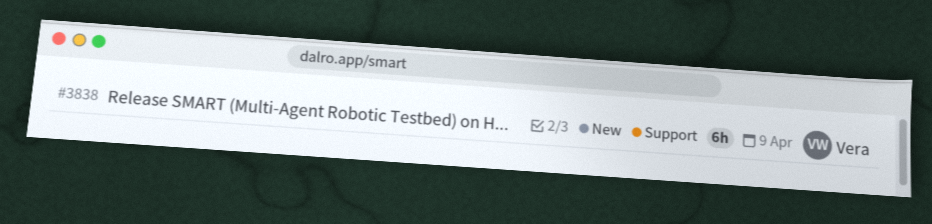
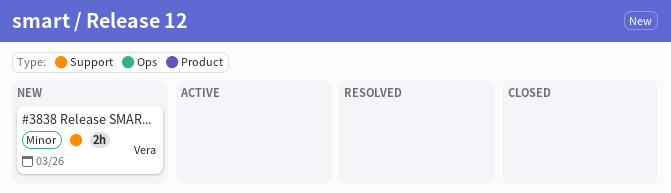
#3838, estimate: 6h -> 2h
#3838, due: Apr 9 -> Mar 26

